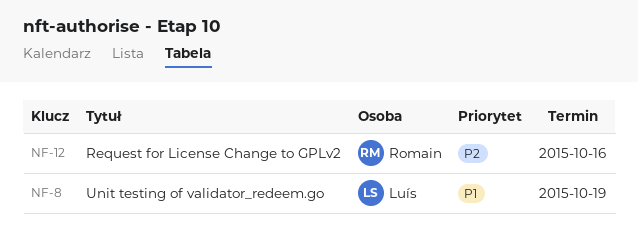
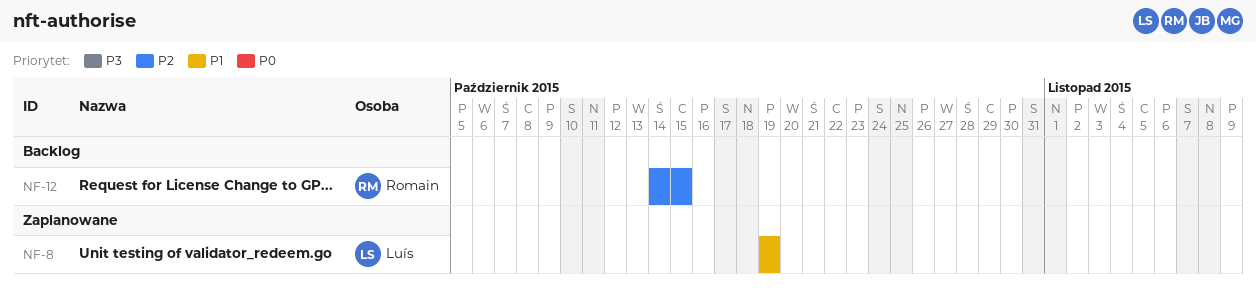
NF-12, due: Oct 16 -> Oct 15

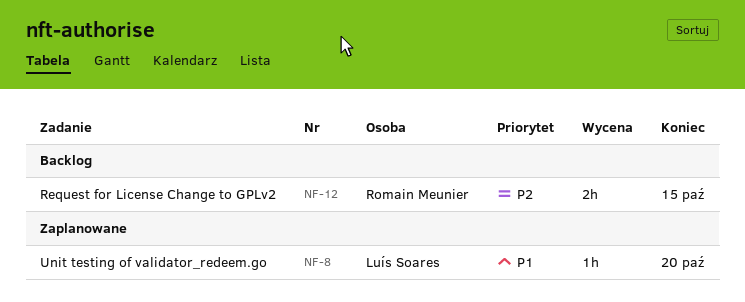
NF-8, due: Oct 19 -> Oct 20

